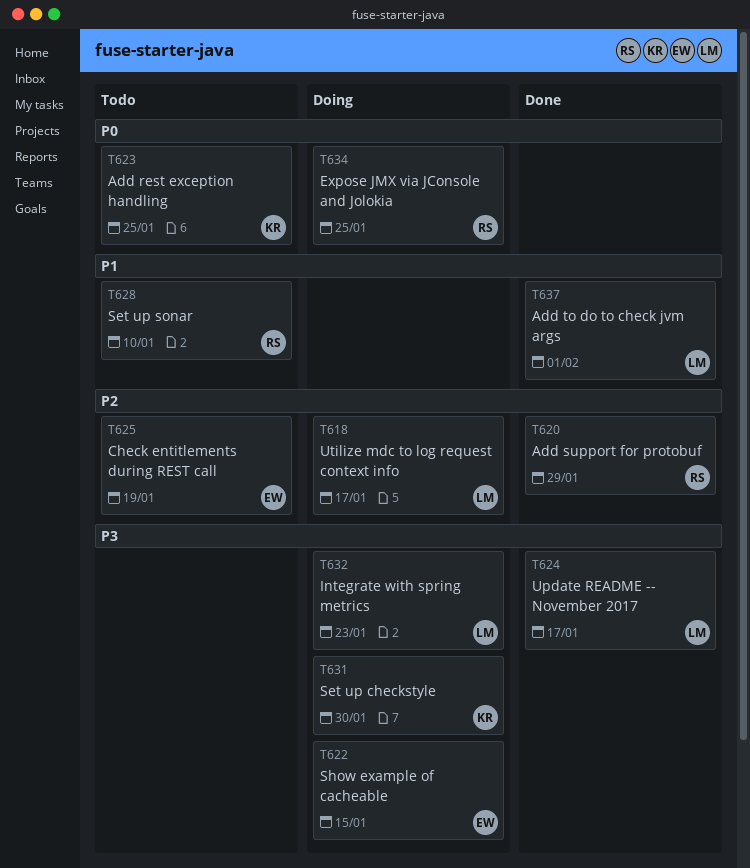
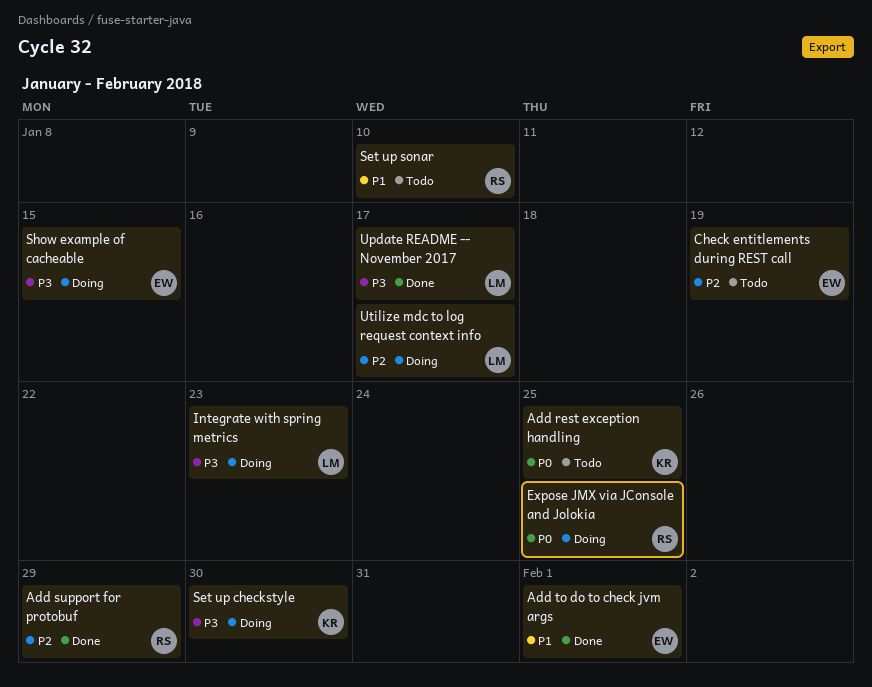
Add to do to check jvm args, owner: LM -> EW

